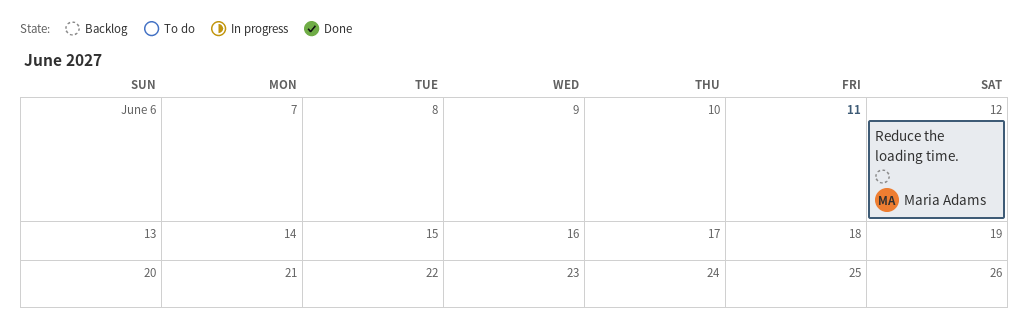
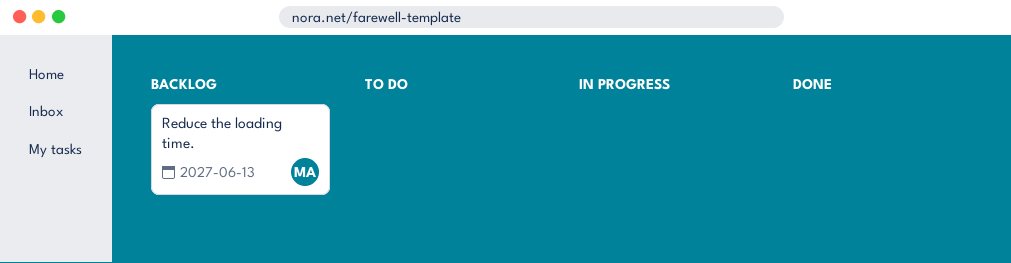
Reduce the loading time., due: Jun 12 -> Jun 13

